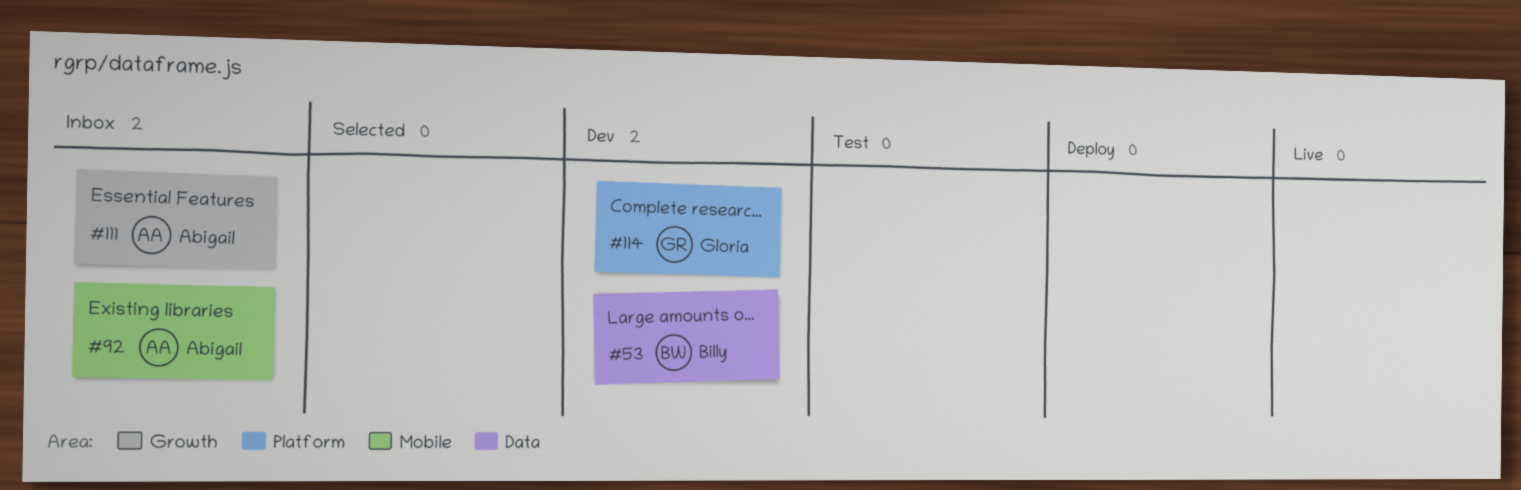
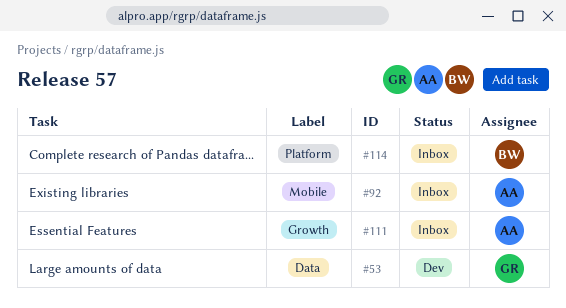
#53, owner: Billy -> Gloria
#114, status: Dev -> Inbox
#114, owner: Gloria -> Billy

